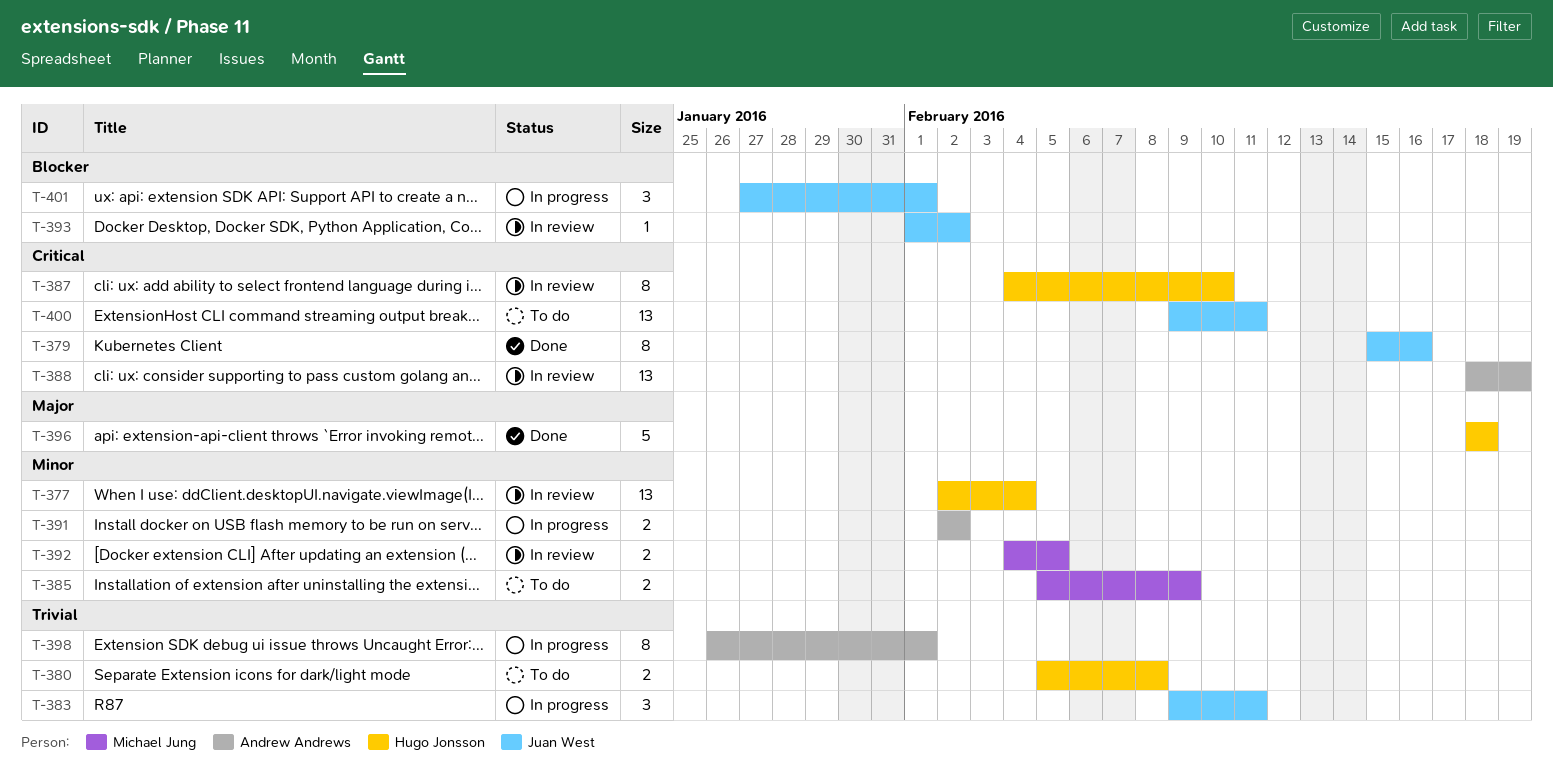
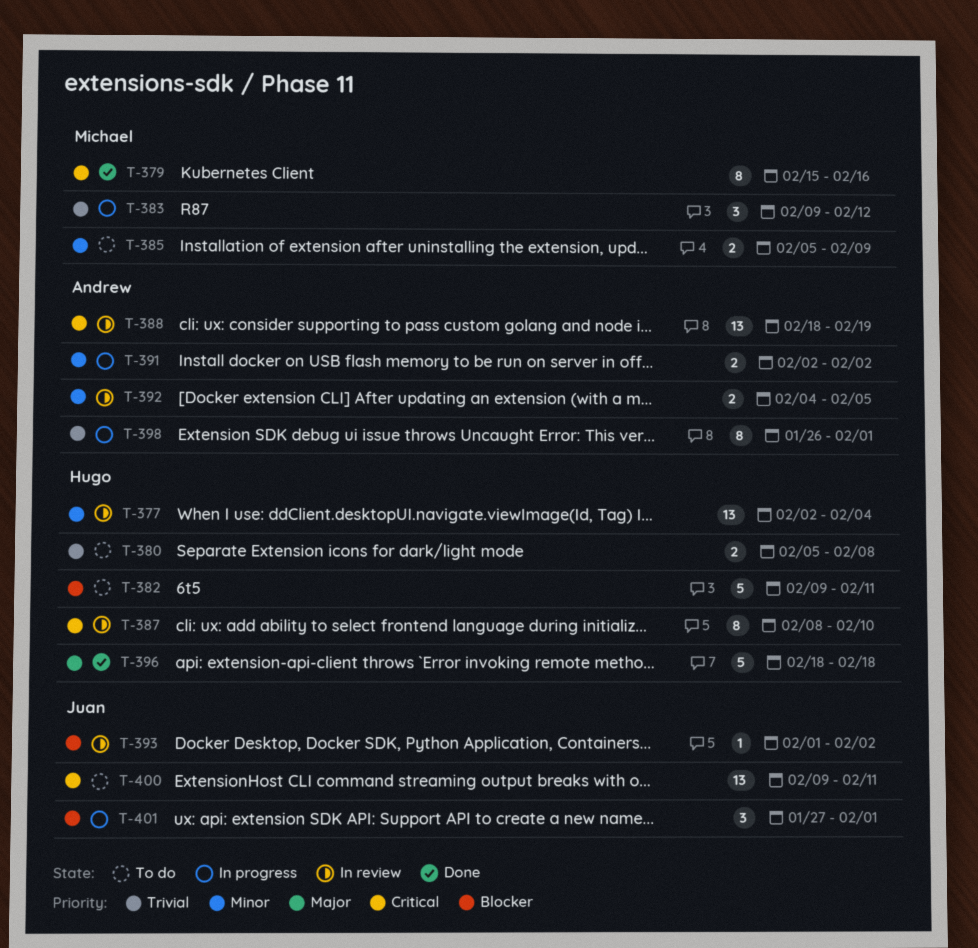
T-379, owner: Juan West -> Michael Jung
T-382: none -> present
T-383, owner: Juan West -> Michael Jung
T-383, due: Feb 11 -> Feb 12
T-387, start: Feb 4 -> Feb 8
T-392, owner: Michael Jung -> Andrew Andrews

